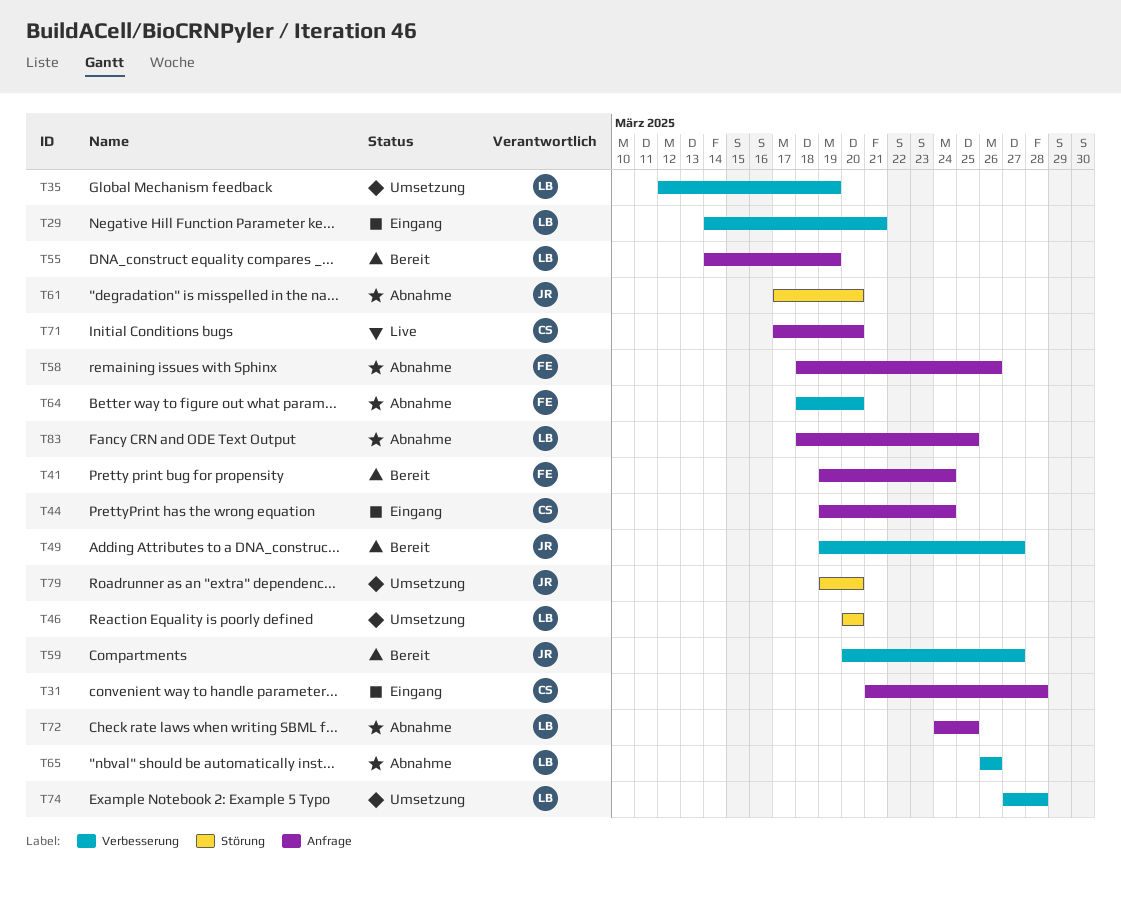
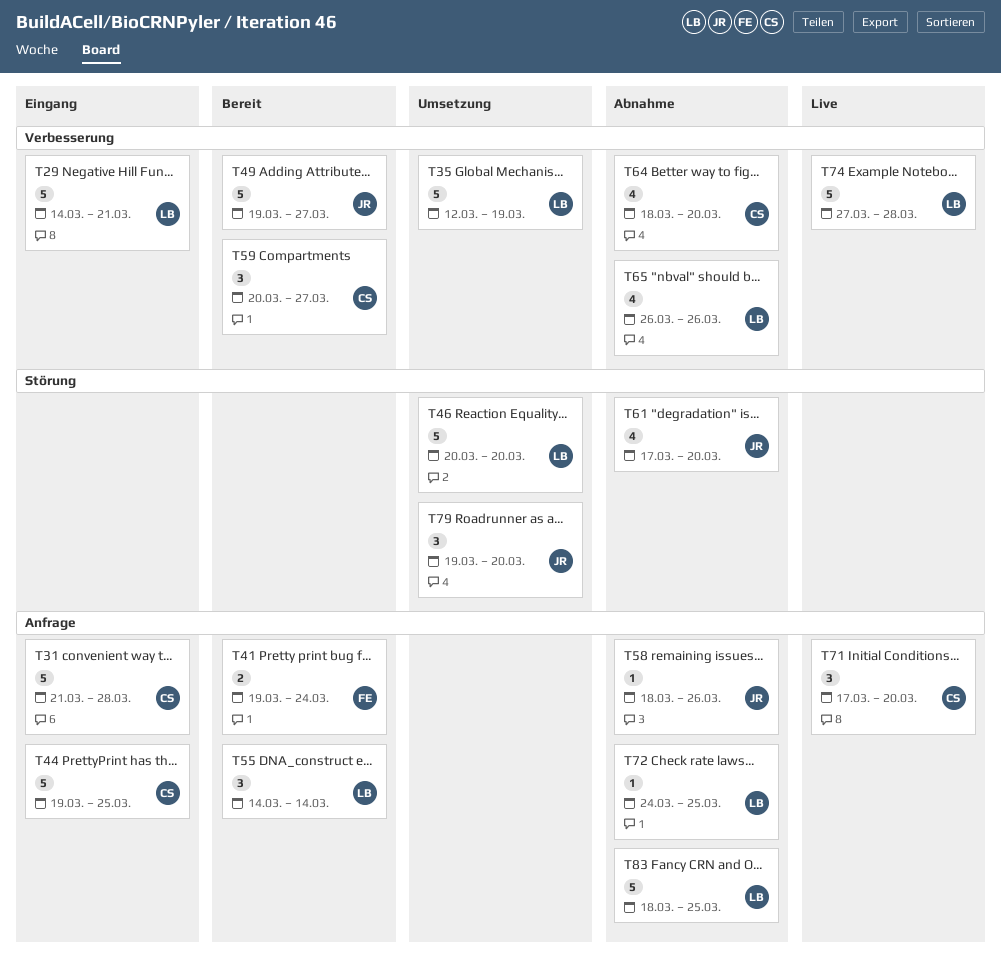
T44, due: Mar 24 -> Mar 25
T55, due: Mar 19 -> Mar 14
T58, owner: FE -> JR
T59, owner: JR -> CS
T64, owner: FE -> CS
T74, status: Umsetzung -> Live

